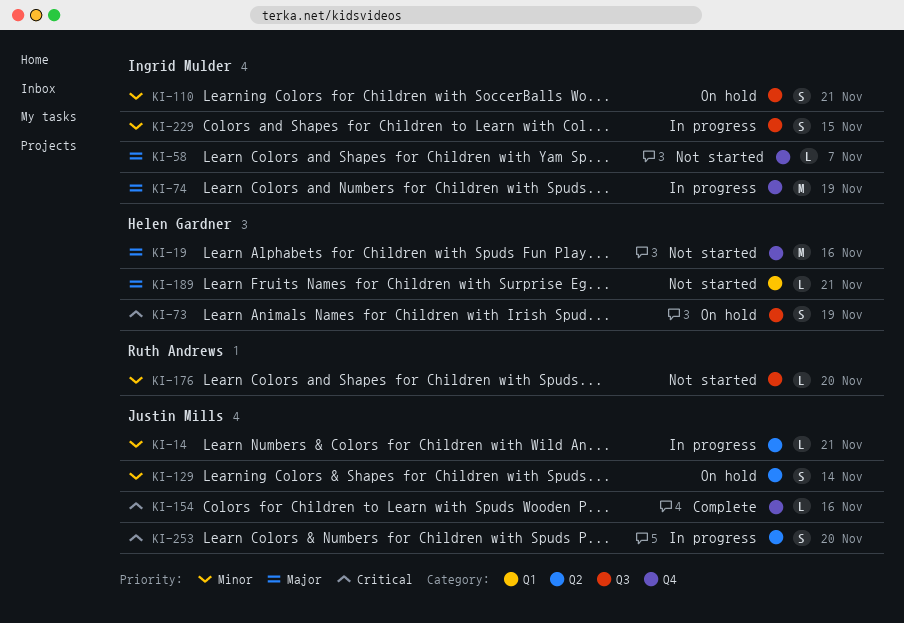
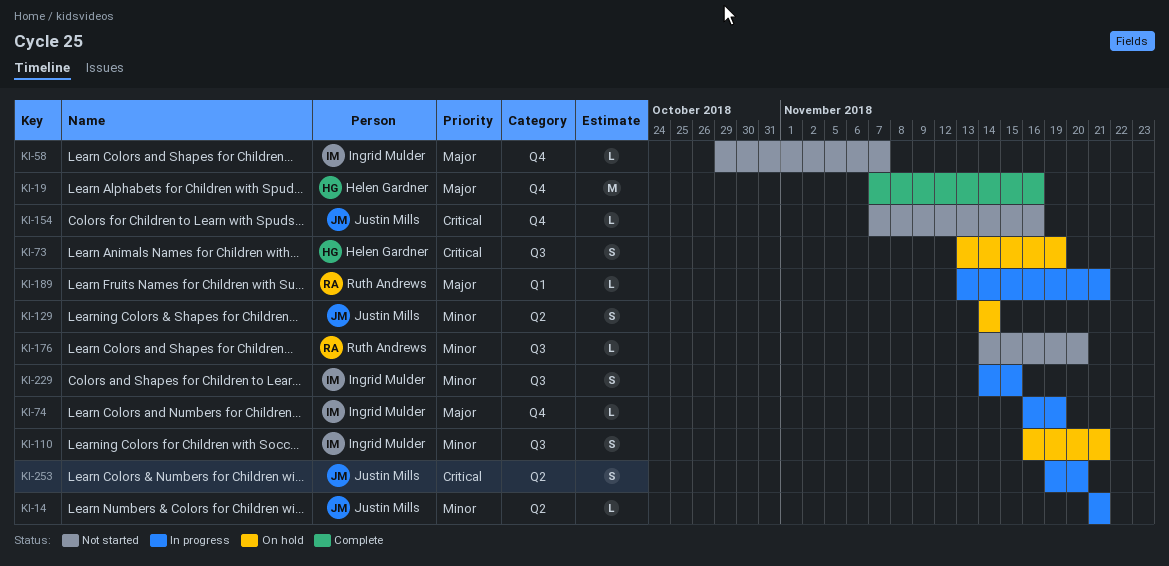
KI-19, status: Not started -> Complete
KI-74, estimate: M -> L
KI-154, status: Complete -> Not started
KI-189, status: Not started -> In progress
KI-189, owner: Helen Gardner -> Ruth Andrews

